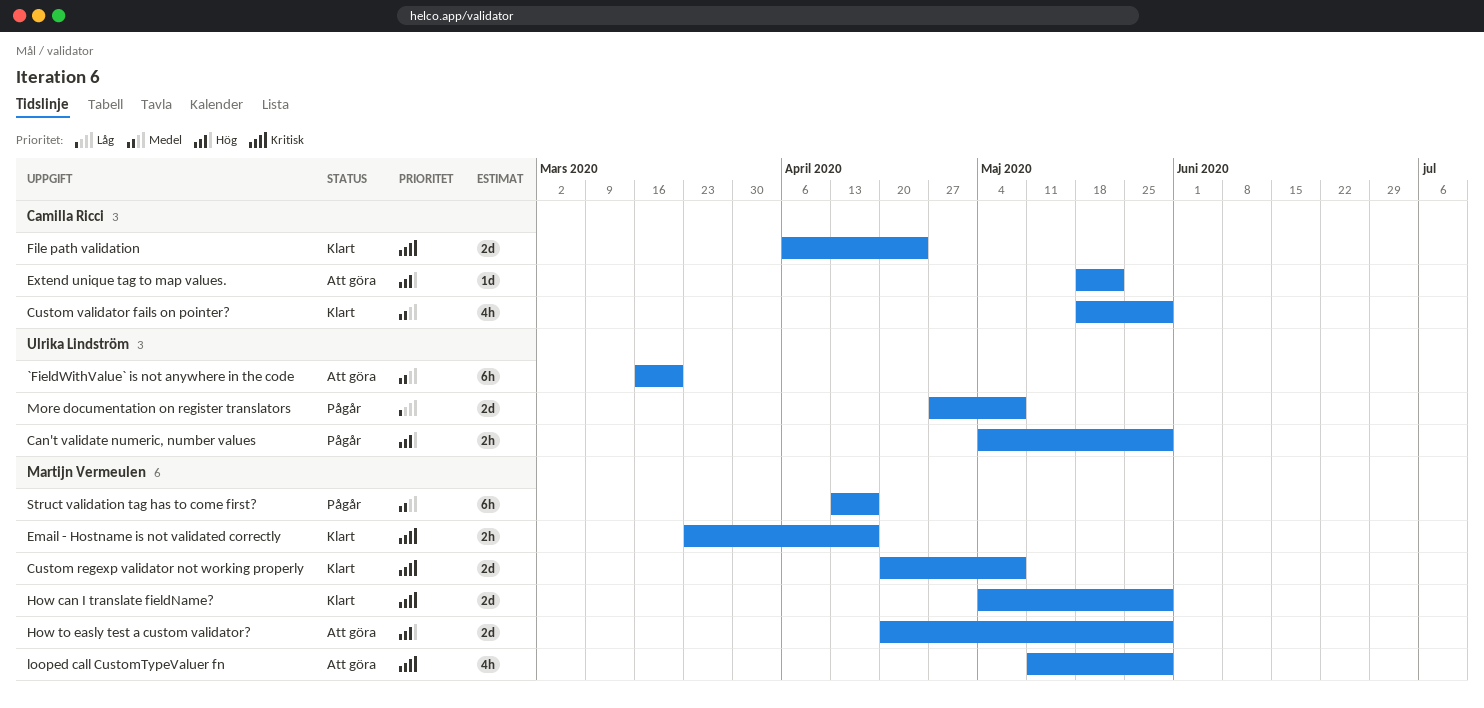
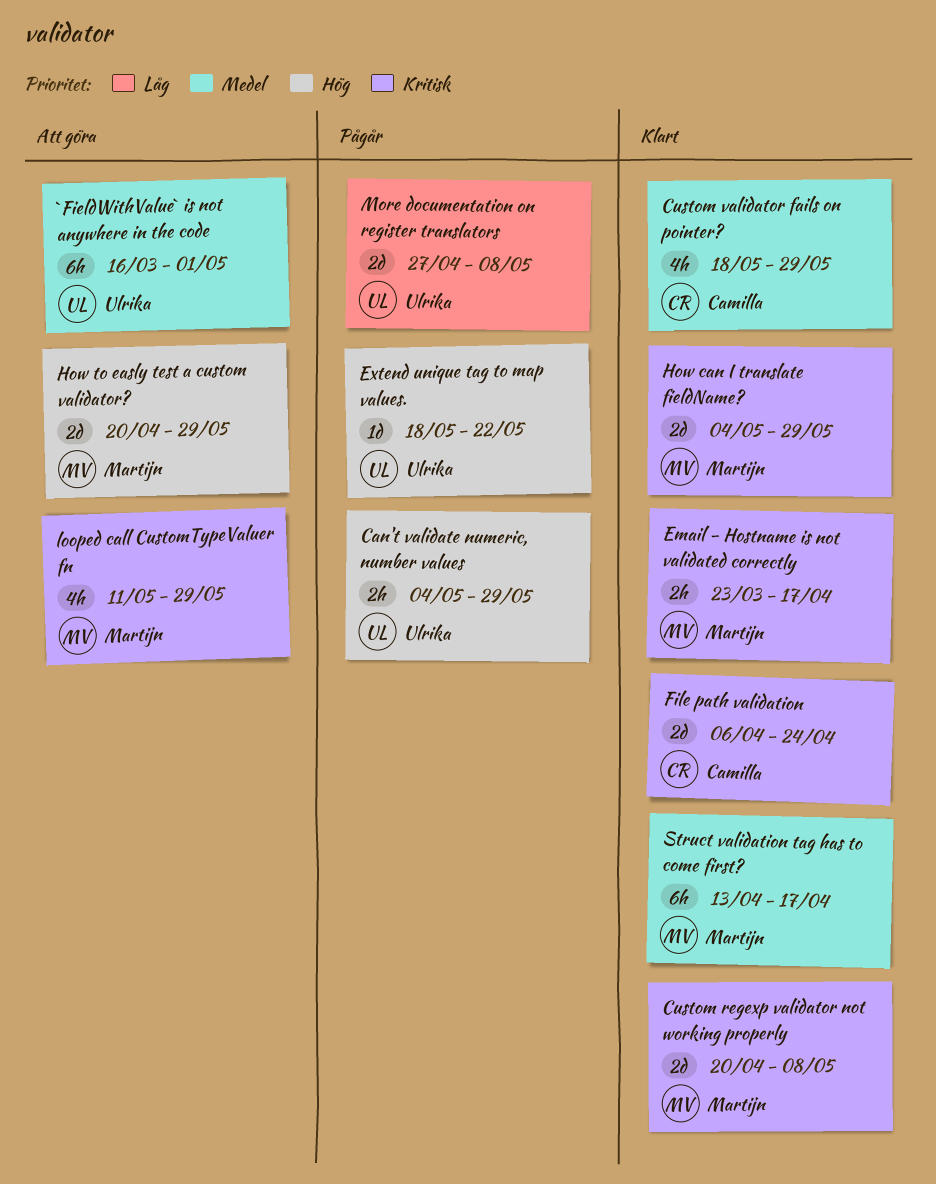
`FieldWithValue` is not anywhere in the code, due: Mar 20 -> May 1
Extend unique tag to map values., status: Att göra -> Pågår
Extend unique tag to map values., owner: Camilla Ricci -> Ulrika Lindström
Struct validation tag has to come first?, status: Pågår -> Klart

